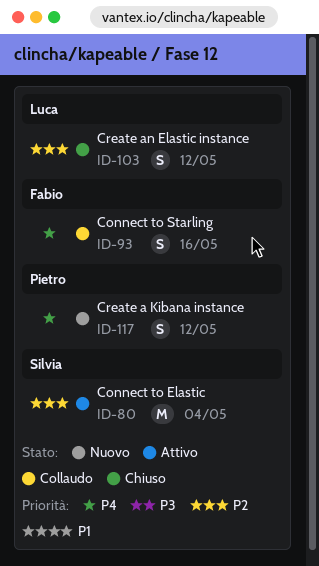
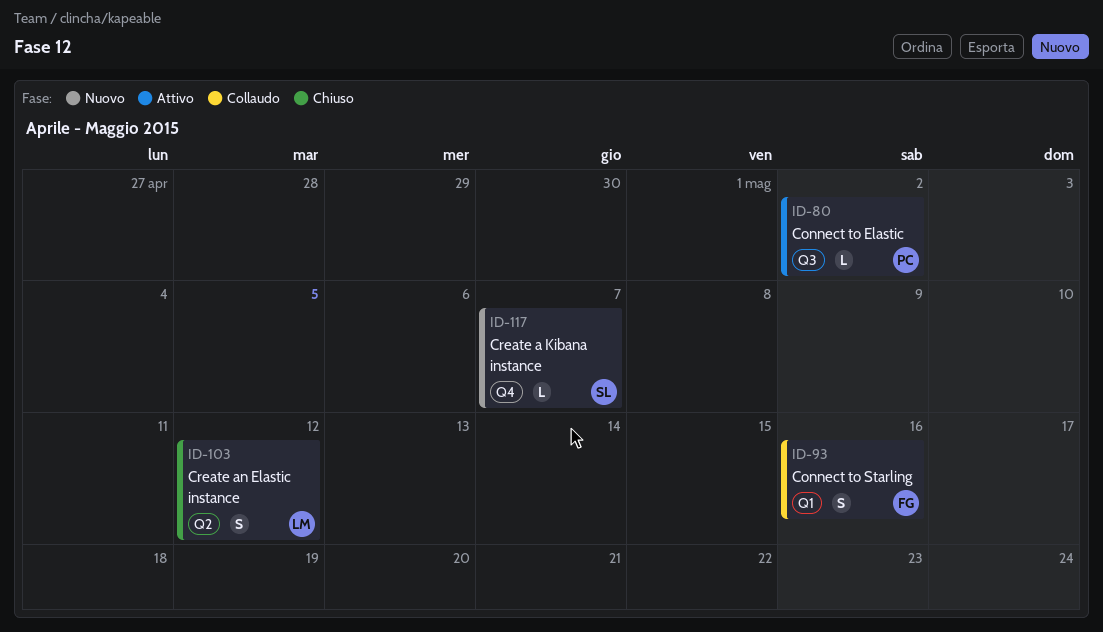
ID-80, owner: Silvia -> Pietro
ID-80, estimate: M -> L
ID-80, due: May 4 -> May 2
ID-117, owner: Pietro -> Silvia
ID-117, estimate: S -> L
ID-117, due: May 12 -> May 7

